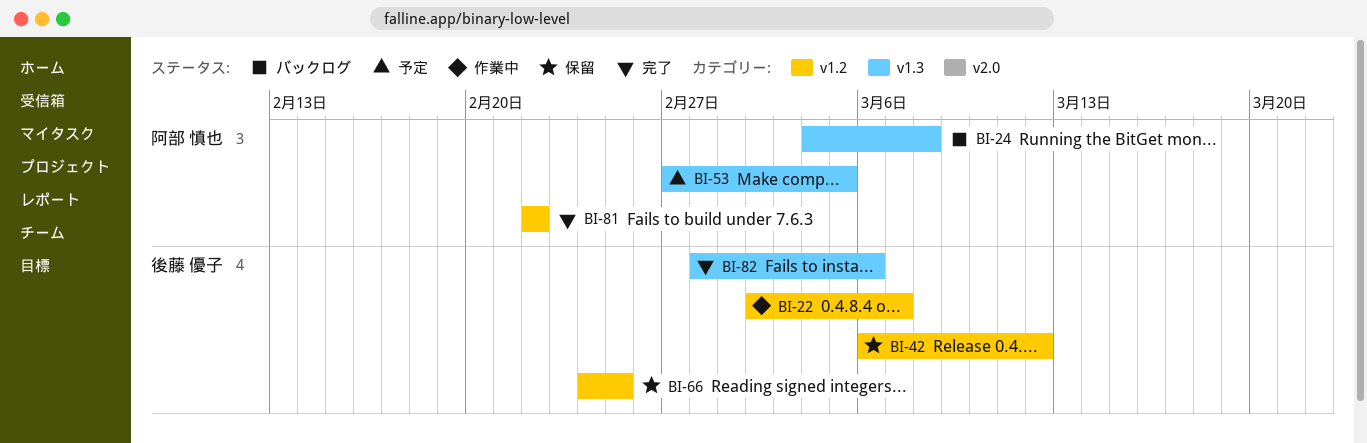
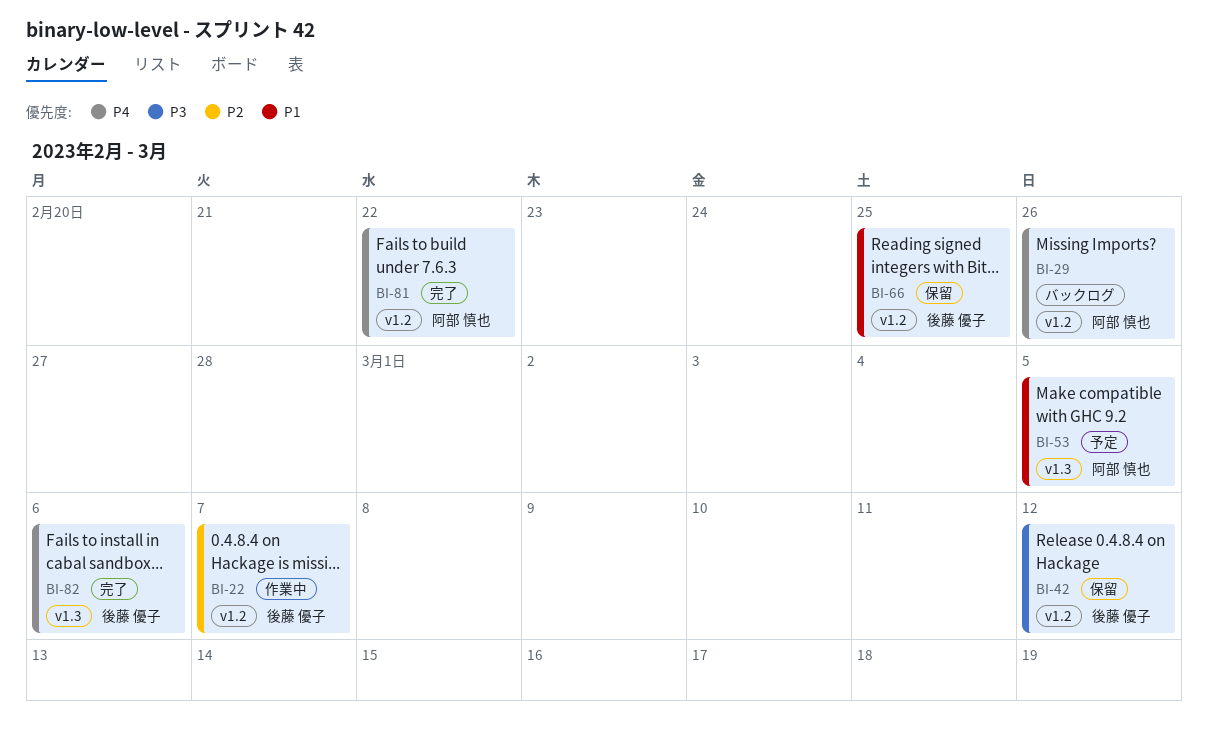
BI-24: present -> none
BI-29: none -> present

